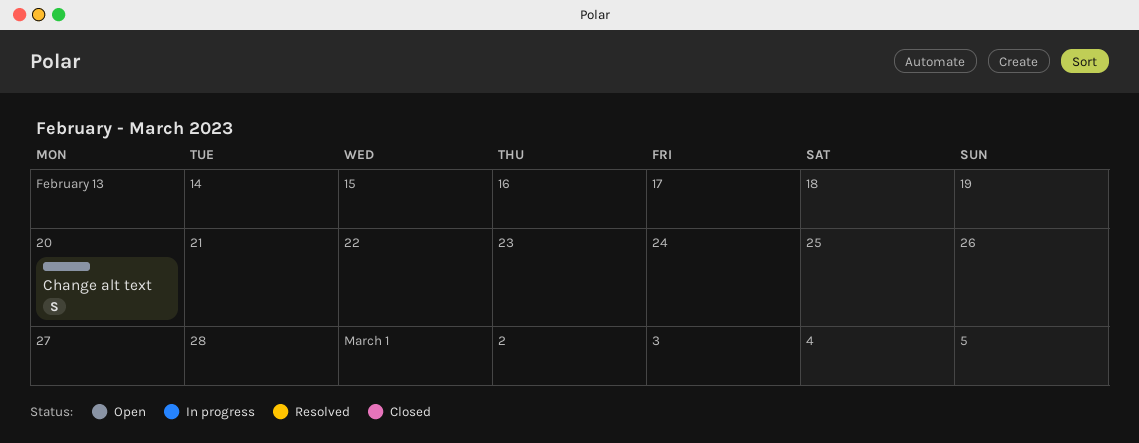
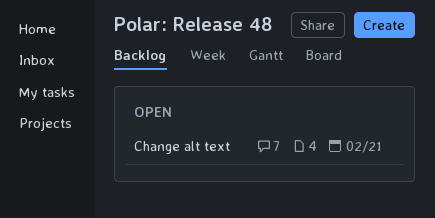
Change alt text, due: Feb 20 -> Feb 21

